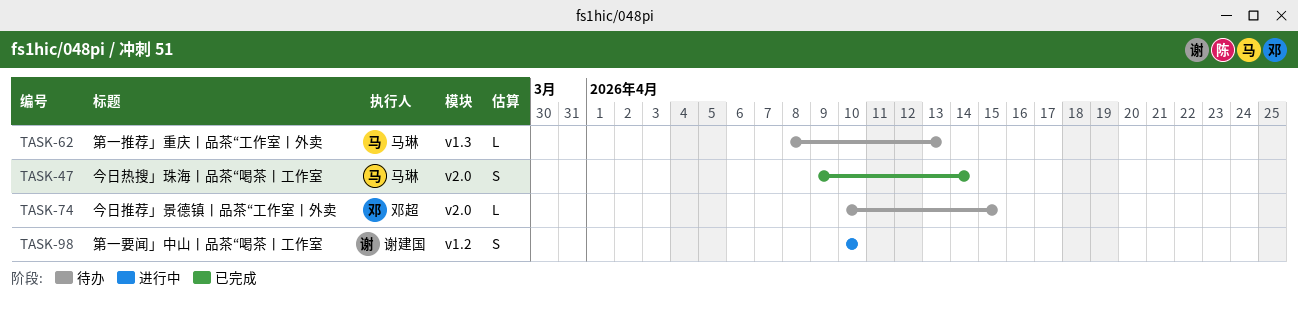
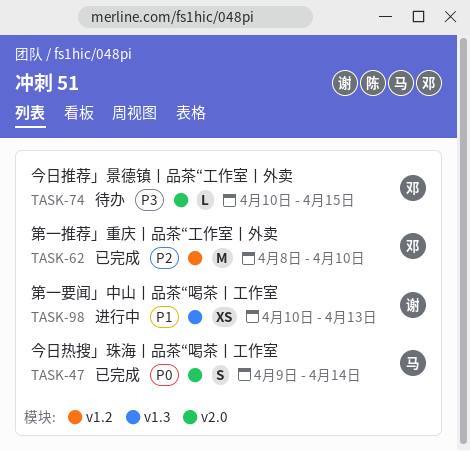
TASK-62, status: 待办 -> 已完成
TASK-62, owner: 马琳 -> 邓超
TASK-62, label: v1.3 -> v1.2
TASK-62, estimate: L -> M
TASK-62, due: Apr 13 -> Apr 10
TASK-98, label: v1.2 -> v1.3
TASK-98, estimate: S -> XS
TASK-98, due: Apr 10 -> Apr 13

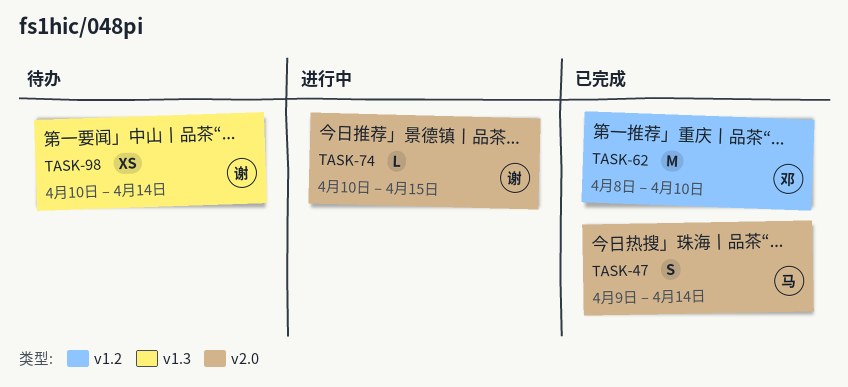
TASK-74, status: 待办 -> 进行中
TASK-74, owner: 邓 -> 谢
TASK-98, status: 进行中 -> 待办
TASK-98, due: Apr 13 -> Apr 14

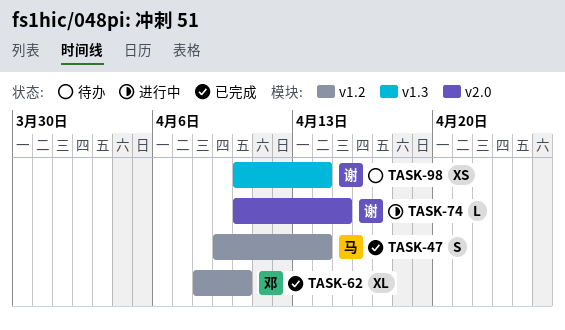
TASK-47, label: v2.0 -> v1.2
TASK-62, estimate: M -> XL

